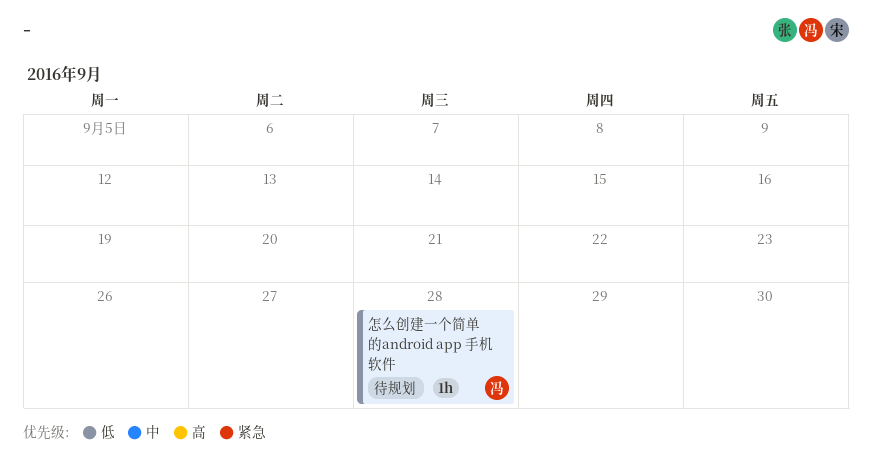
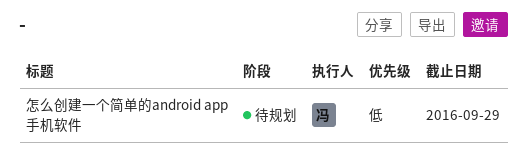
怎么创建一个简单的android app 手机软件, due: Sep 28 -> Sep 29

